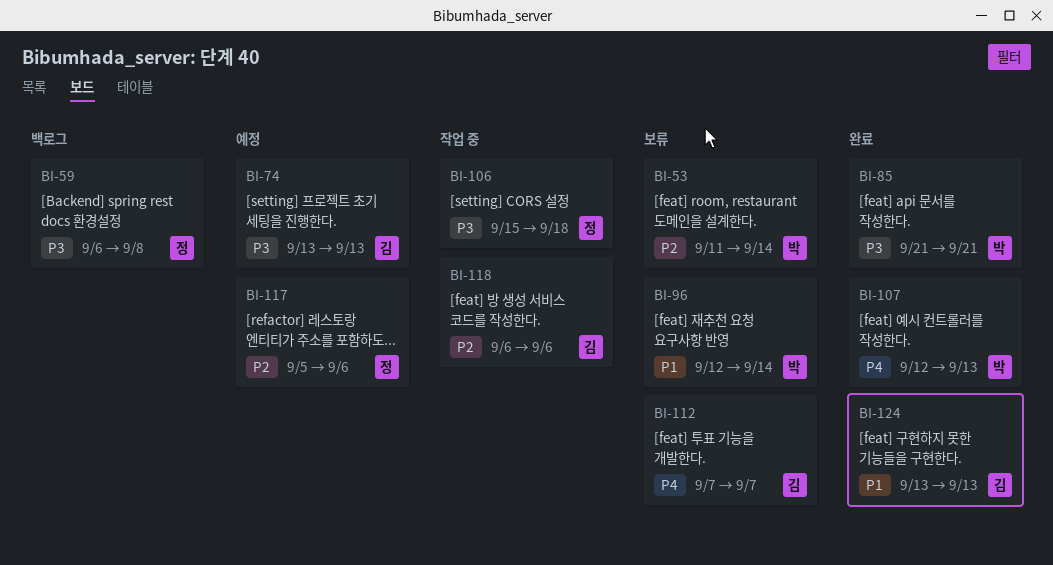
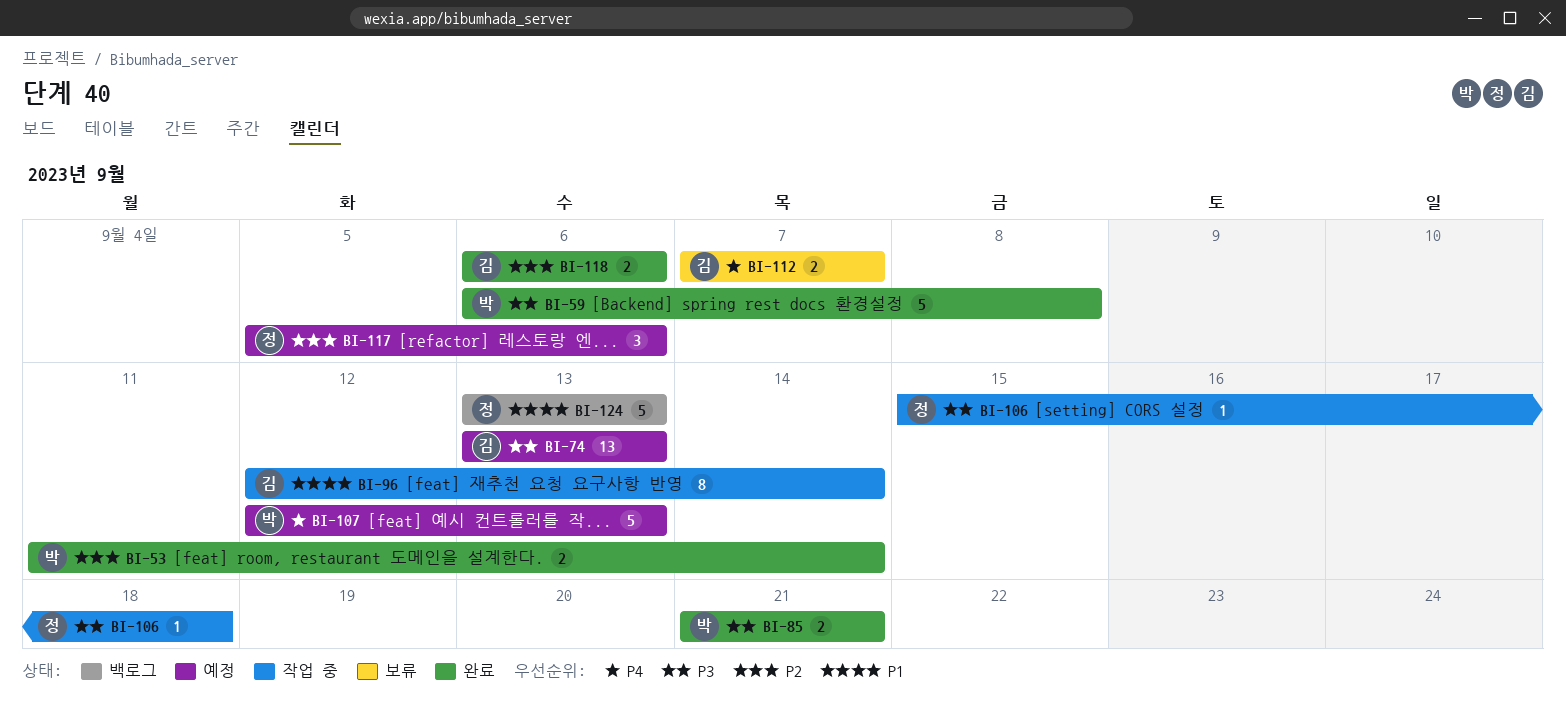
BI-53, status: 보류 -> 완료
BI-59, status: 백로그 -> 완료
BI-59, owner: 정 -> 박
BI-96, status: 보류 -> 작업 중
BI-96, owner: 박 -> 김
BI-107, status: 완료 -> 예정
BI-118, status: 작업 중 -> 완료
BI-124, status: 완료 -> 백로그
BI-124, owner: 김 -> 정

